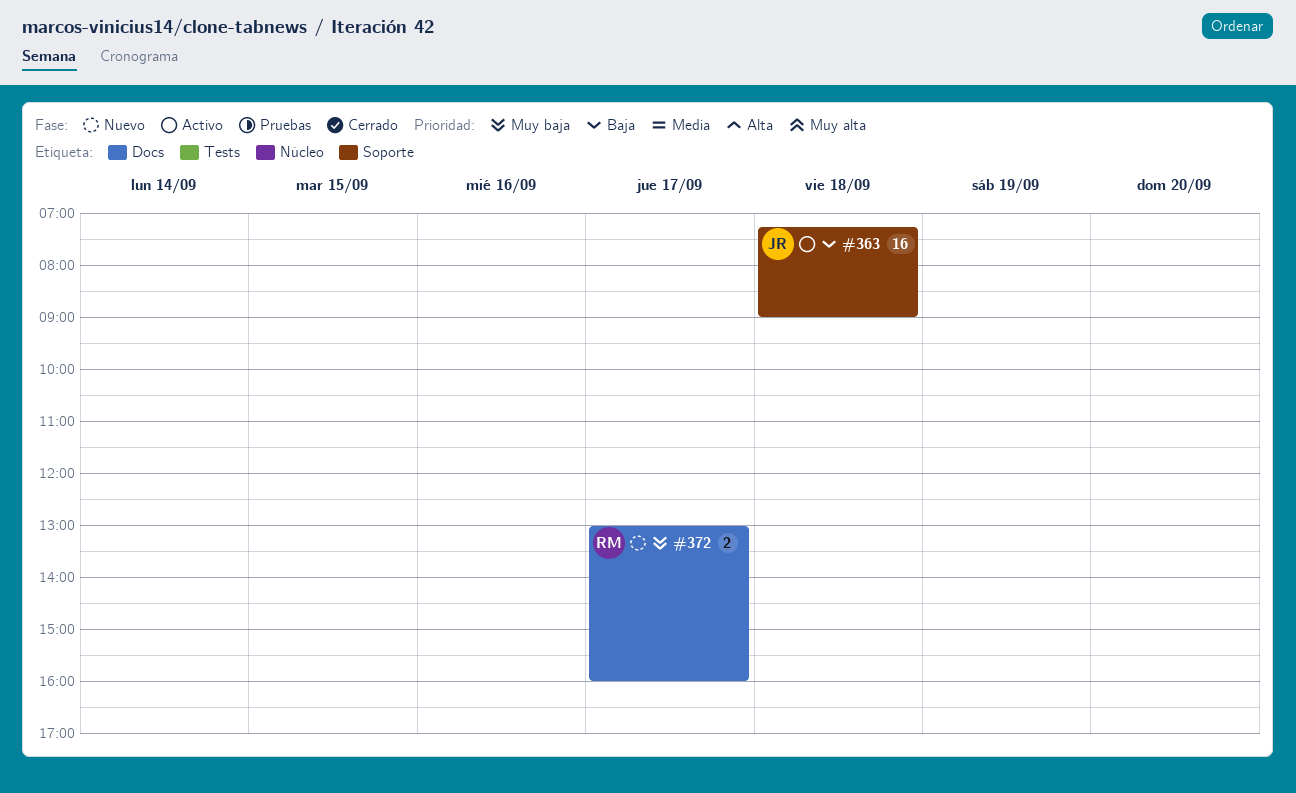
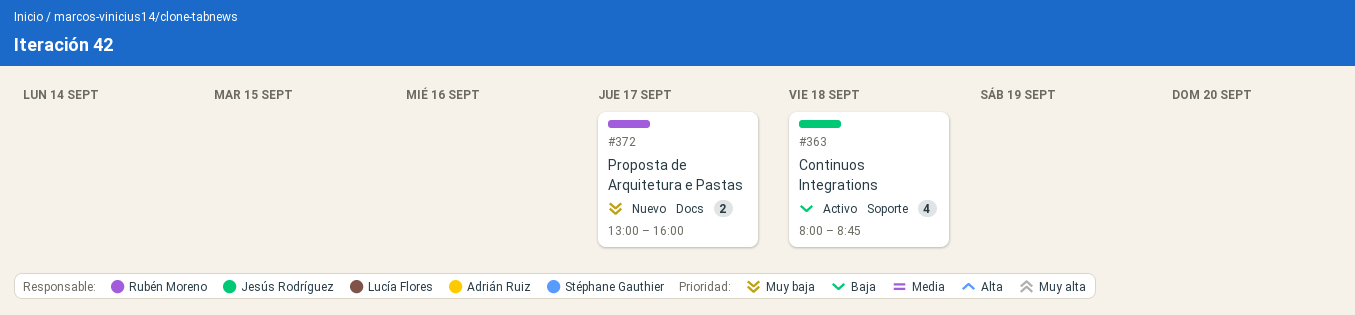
#363, estimate: 16 -> 4
#363, begins: 07:15 -> 08:00
#363, ends: 09:00 -> 08:45

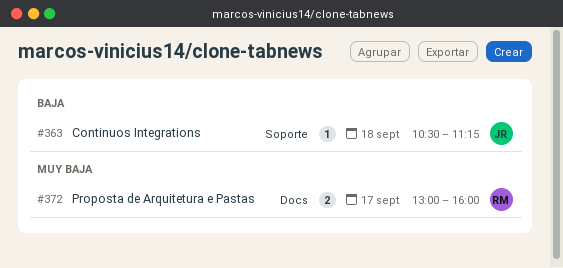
#363, estimate: 4 -> 1
#363, begins: 08:00 -> 10:30
#363, ends: 08:45 -> 11:15

